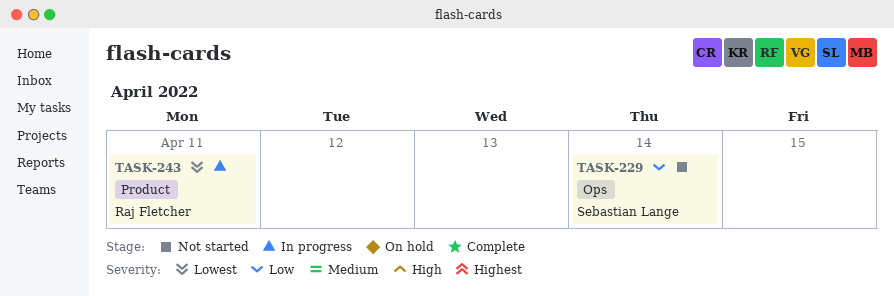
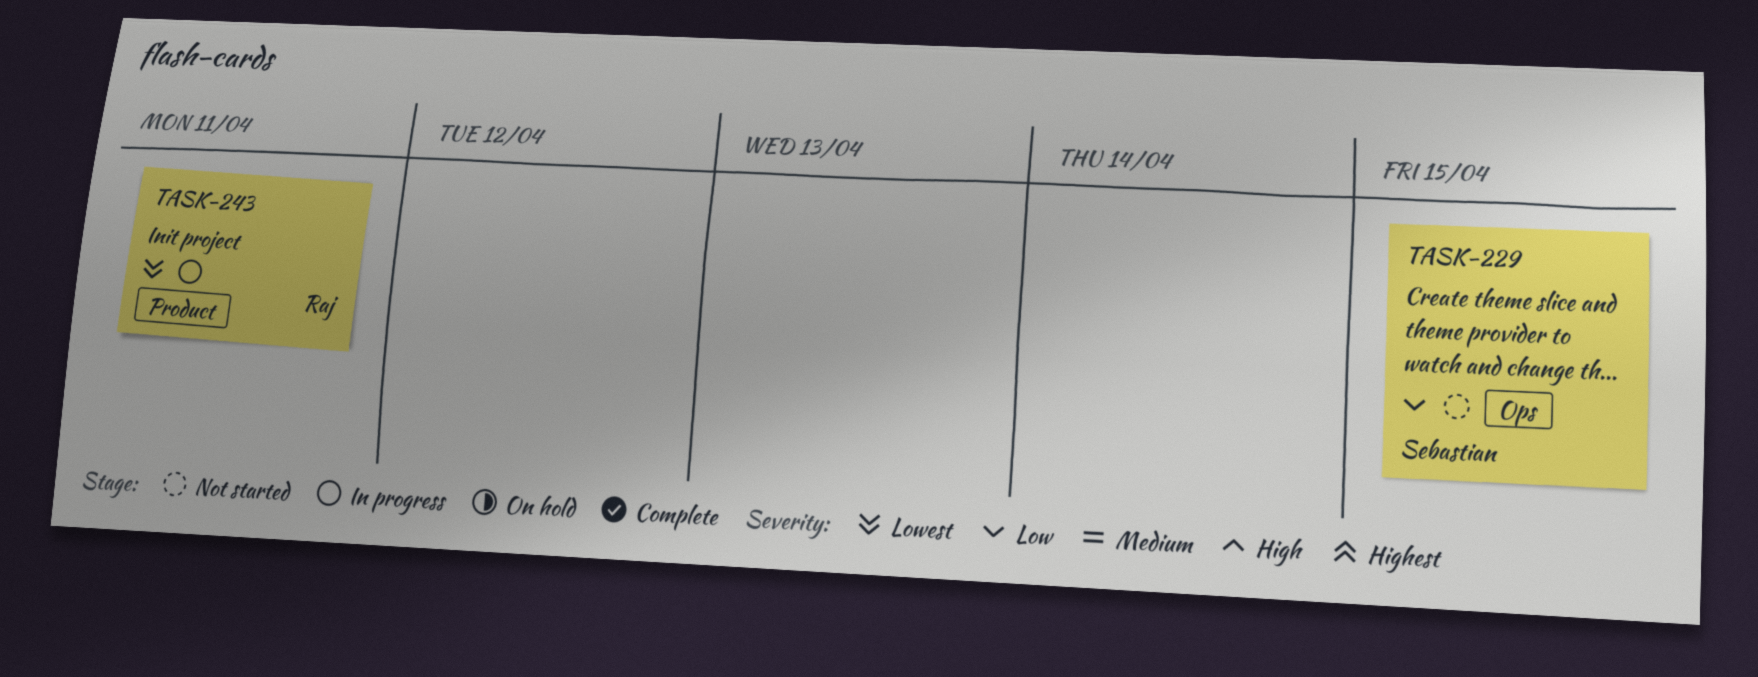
TASK-229, due: Apr 14 -> Apr 15

